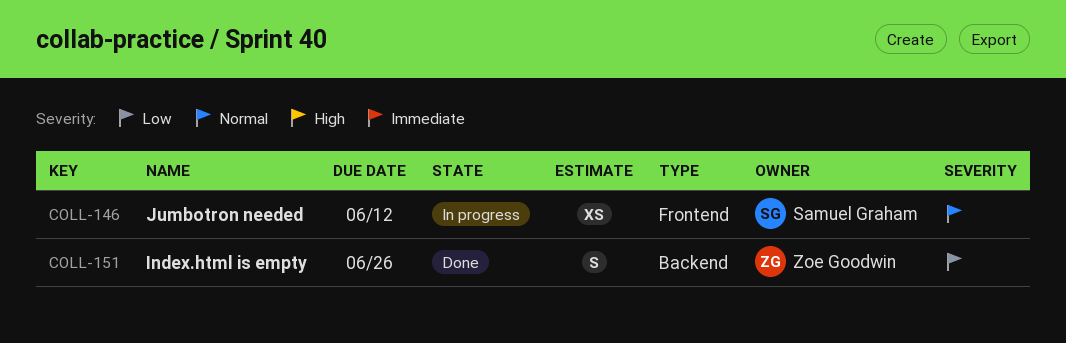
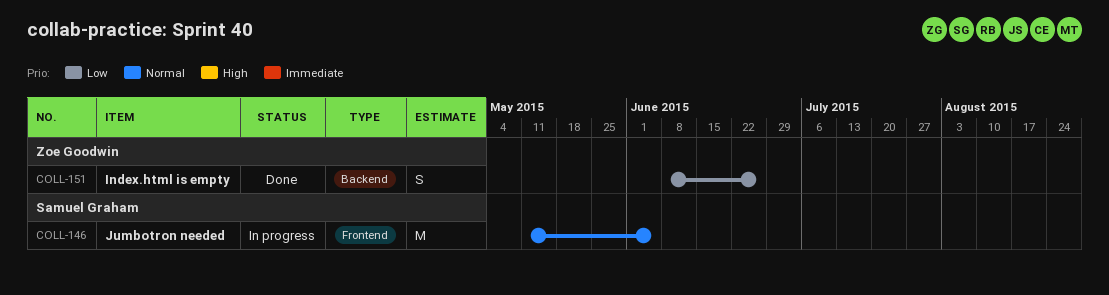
COLL-146, estimate: XS -> M
COLL-146, due: Jun 12 -> Jun 5

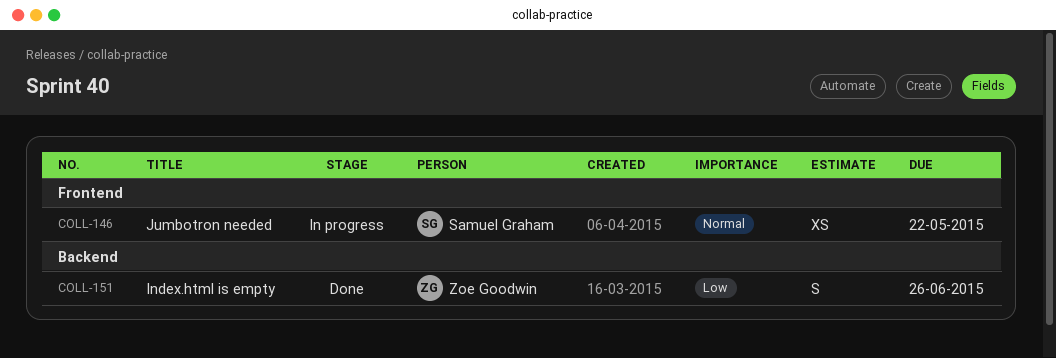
COLL-146, estimate: M -> XS
COLL-146, due: Jun 5 -> May 22

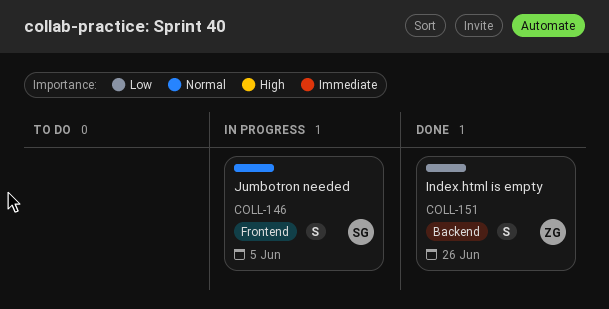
COLL-146, estimate: XS -> S
COLL-146, due: May 22 -> Jun 5

